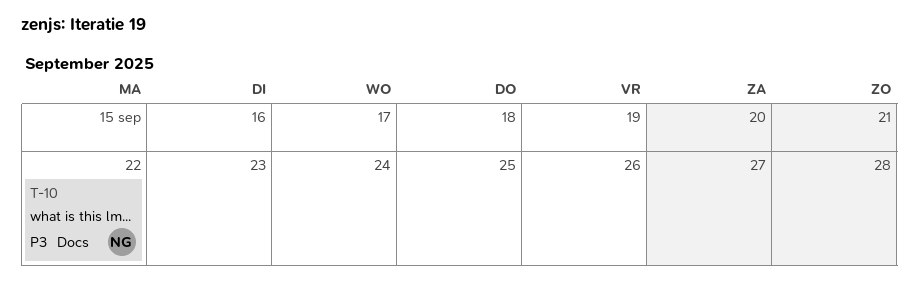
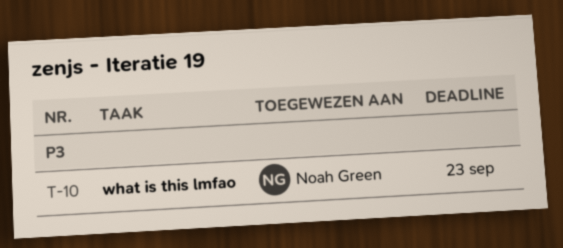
T-10, due: Sep 22 -> Sep 23

